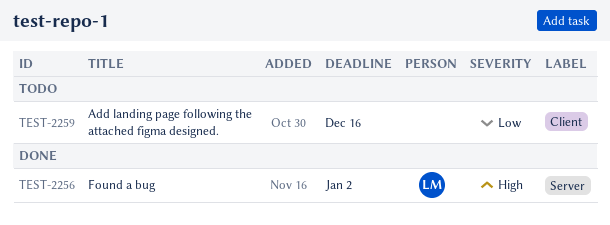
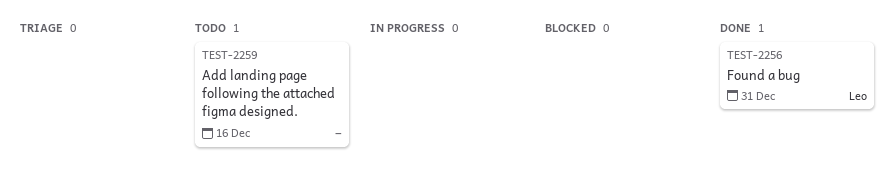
TEST-2256, due: Jan 2 -> Dec 31

